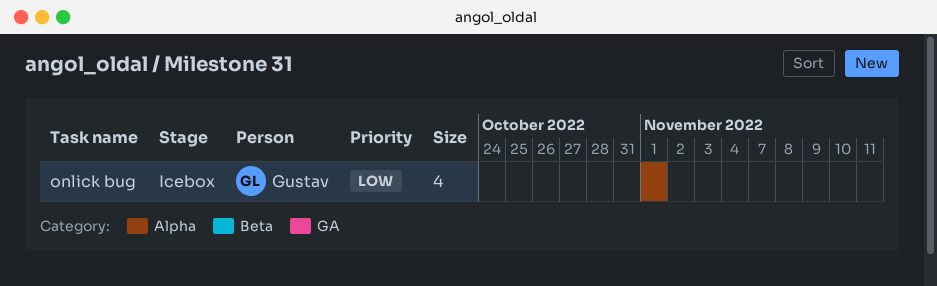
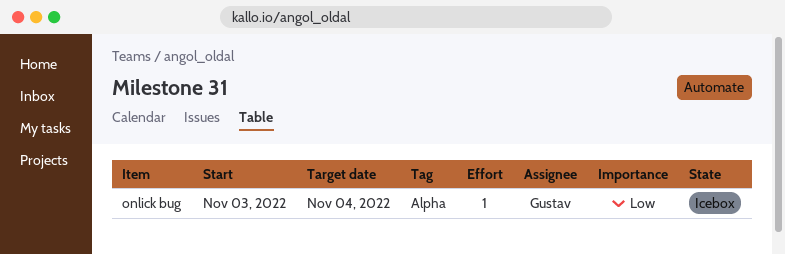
onlick bug, estimate: 4 -> 1
onlick bug, start: Nov 1 -> Nov 3
onlick bug, due: Nov 1 -> Nov 4

